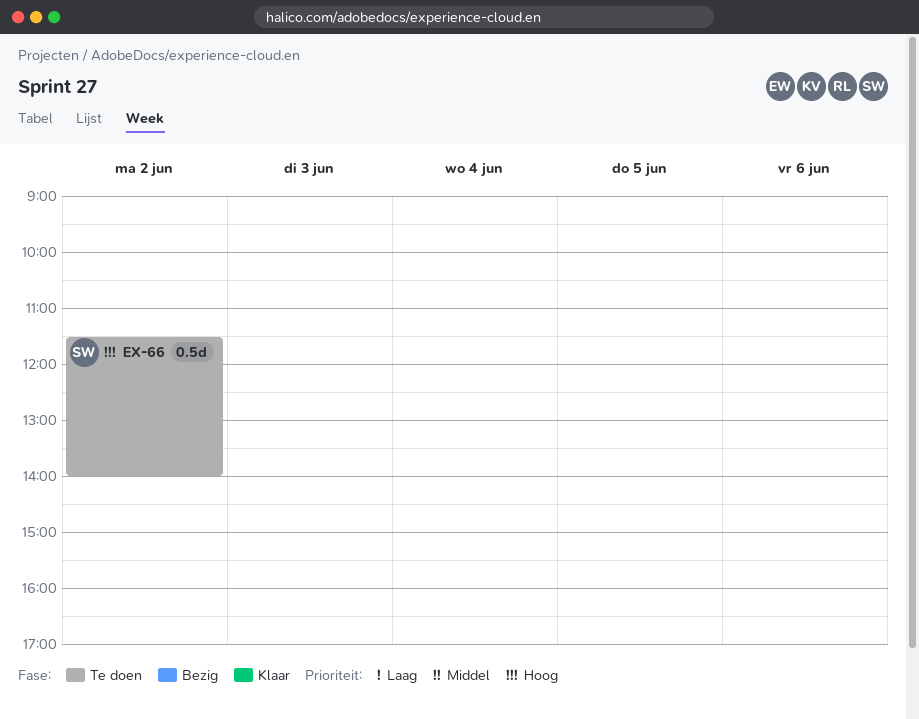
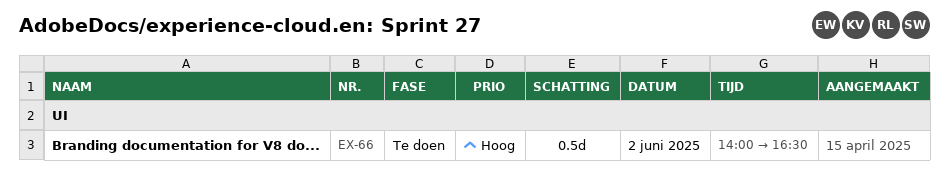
EX-66, begins: 11:30 -> 14:00
EX-66, ends: 14:00 -> 16:30

